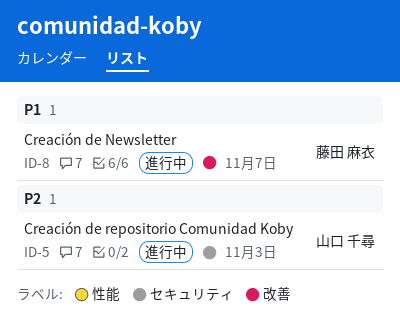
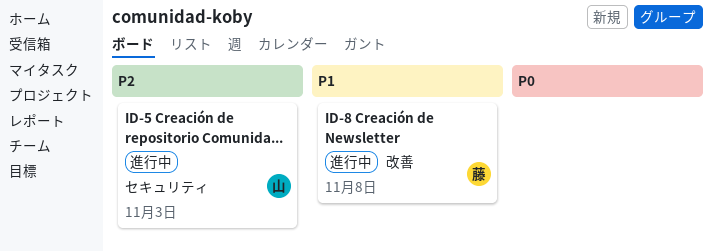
ID-8, due: Nov 7 -> Nov 8

